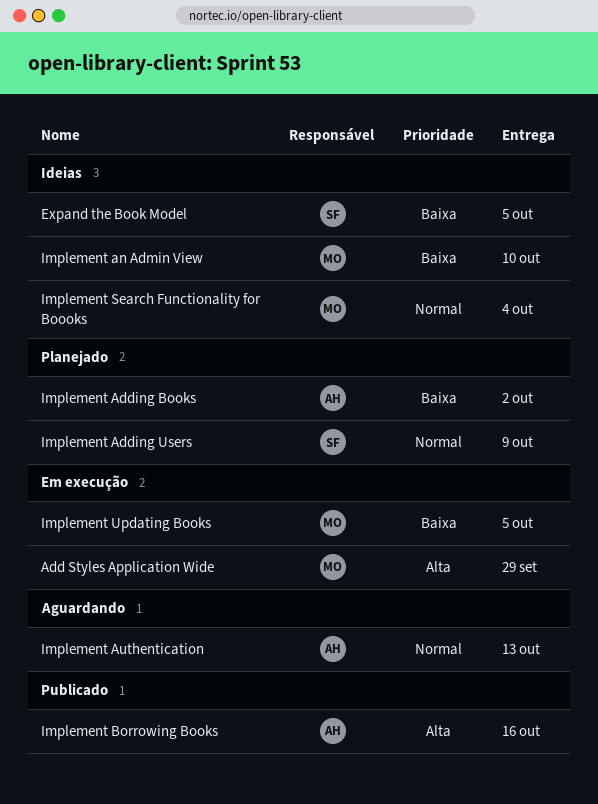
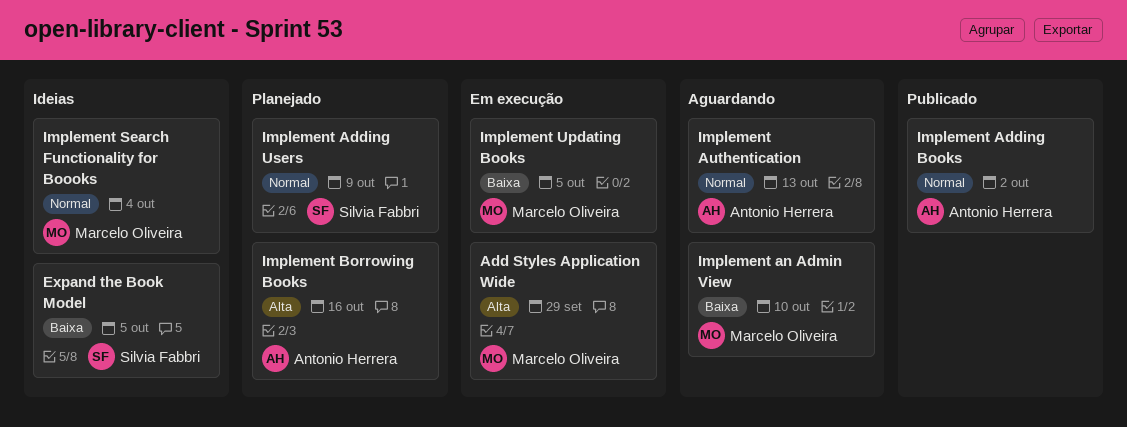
Implement Adding Books, status: Planejado -> Publicado
Implement Adding Books, priority: Baixa -> Normal
Implement an Admin View, status: Ideias -> Aguardando
Implement Borrowing Books, status: Publicado -> Planejado

